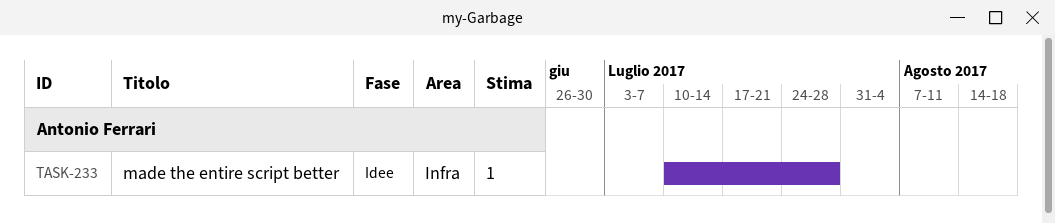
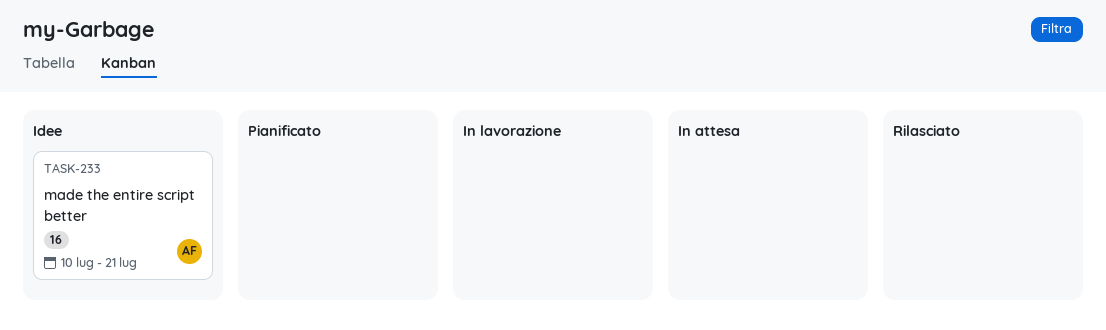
TASK-233, estimate: 1 -> 16
TASK-233, due: Jul 28 -> Jul 21

